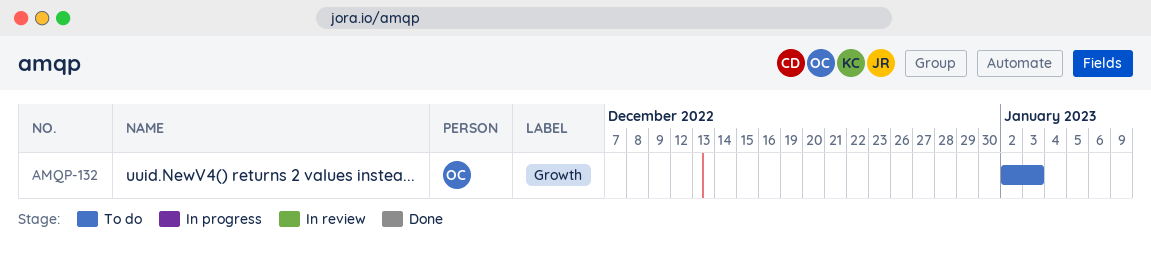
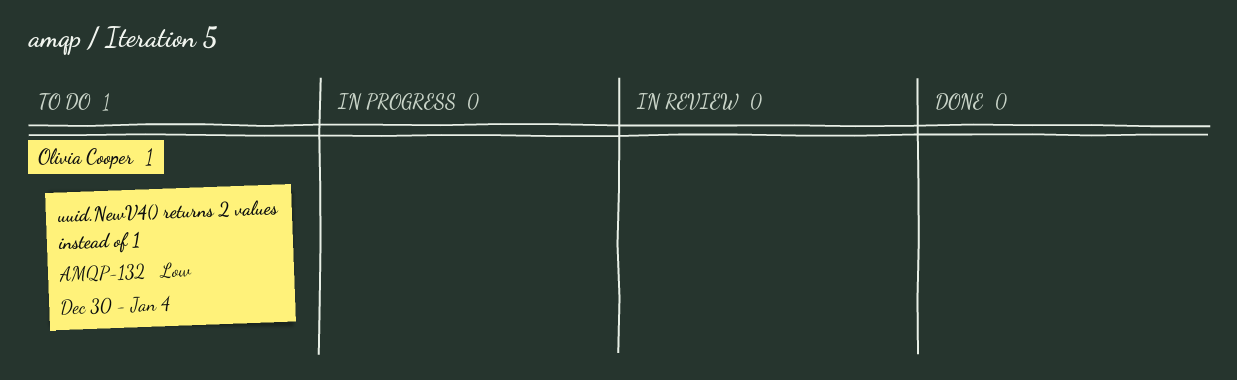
AMQP-132, start: Jan 2 -> Dec 30
AMQP-132, due: Jan 3 -> Jan 4

